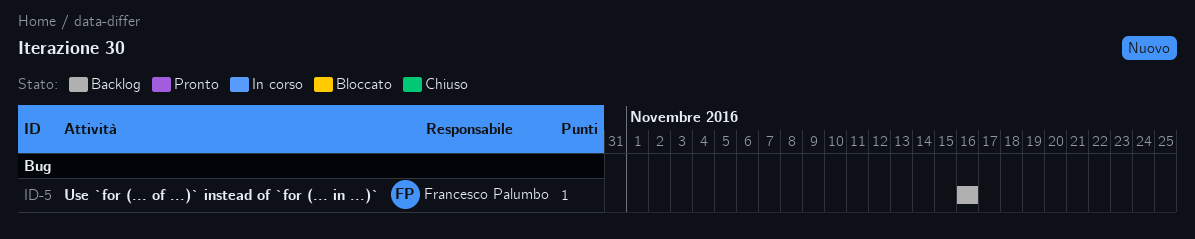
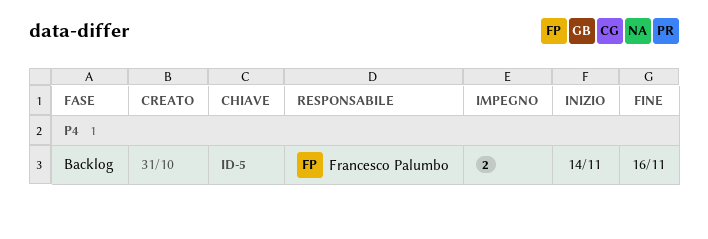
ID-5, estimate: 1 -> 2
ID-5, start: Nov 16 -> Nov 14

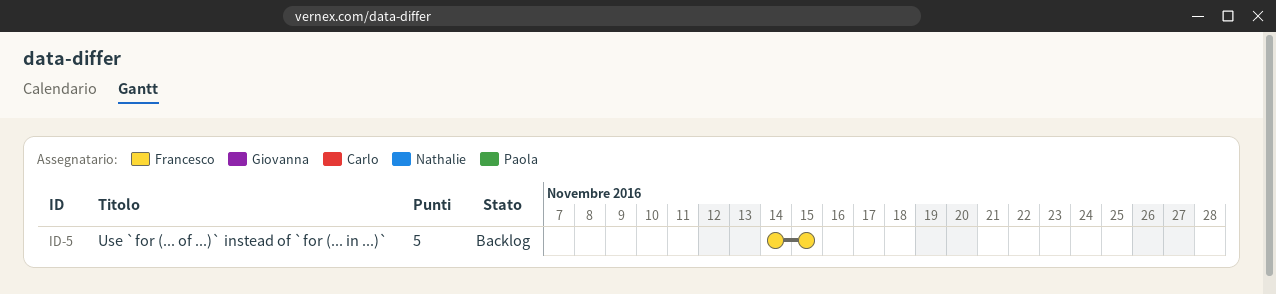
ID-5, estimate: 2 -> 5
ID-5, due: Nov 16 -> Nov 15

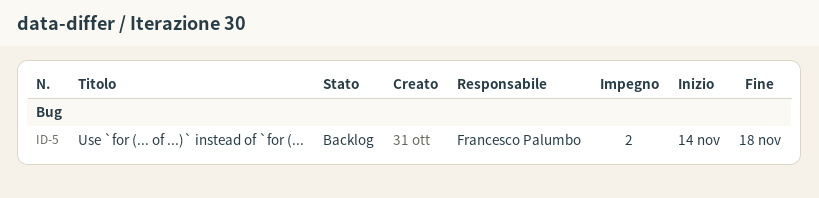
ID-5, estimate: 5 -> 2
ID-5, due: Nov 15 -> Nov 18

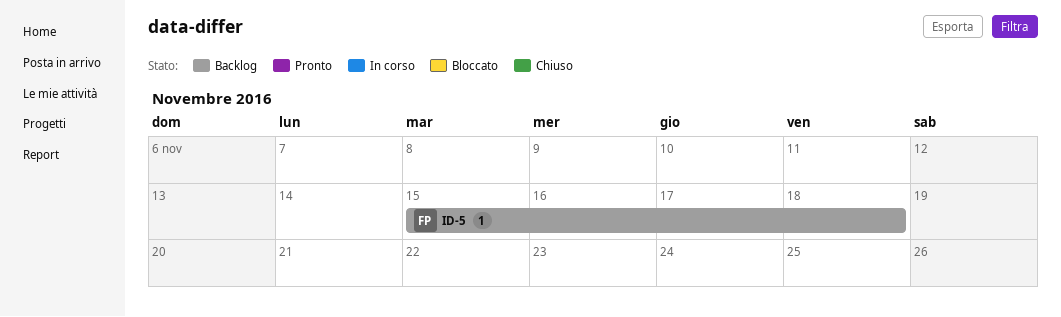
ID-5, estimate: 2 -> 1
ID-5, start: Nov 14 -> Nov 15

